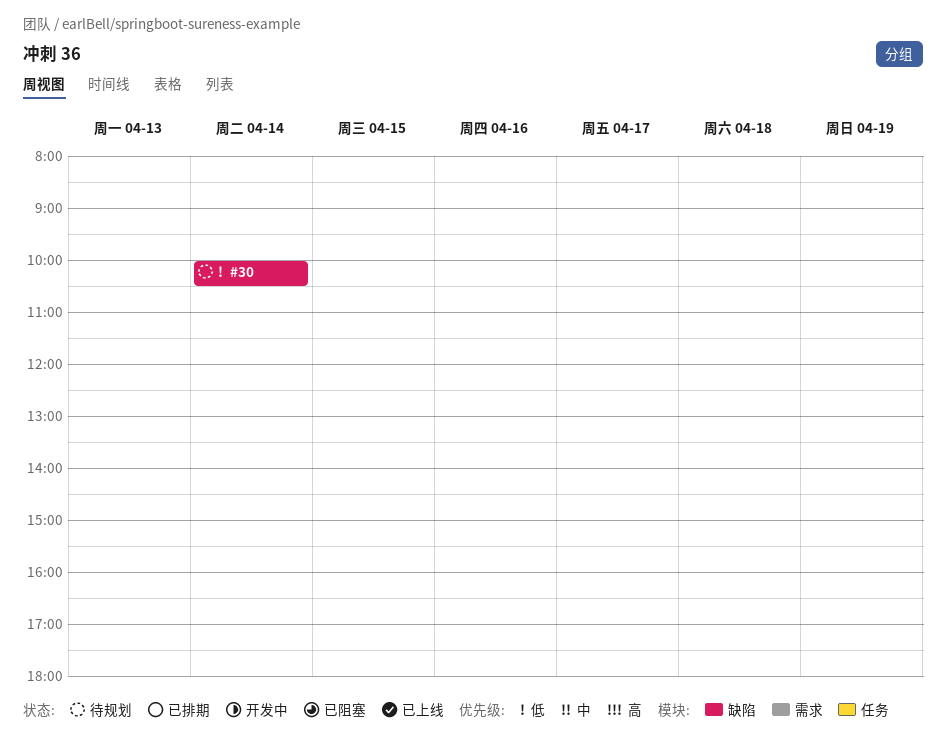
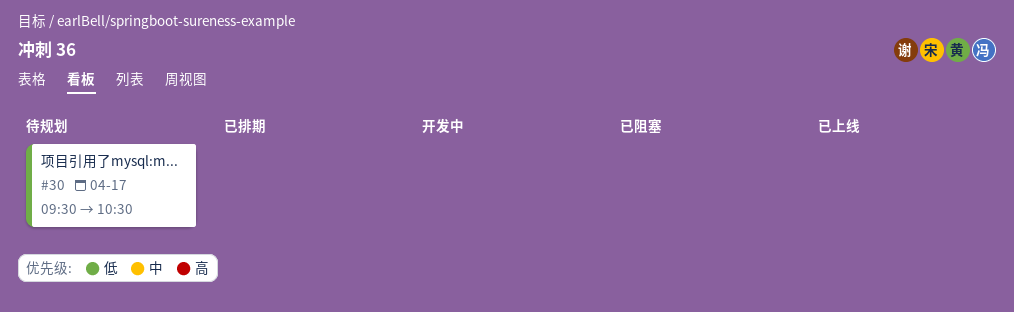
#30, day: Apr 14 -> Apr 17
#30, begins: 10:00 -> 09:30

